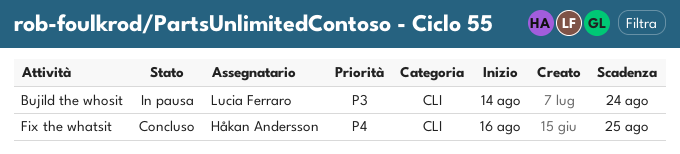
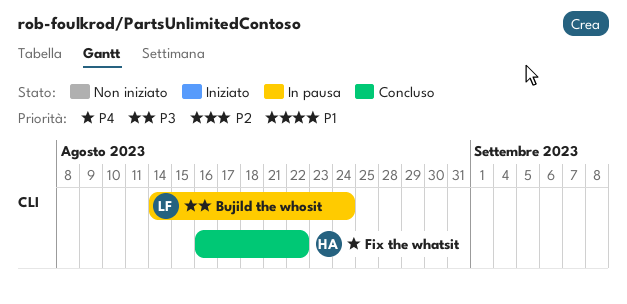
Fix the whatsit, due: Aug 25 -> Aug 22

